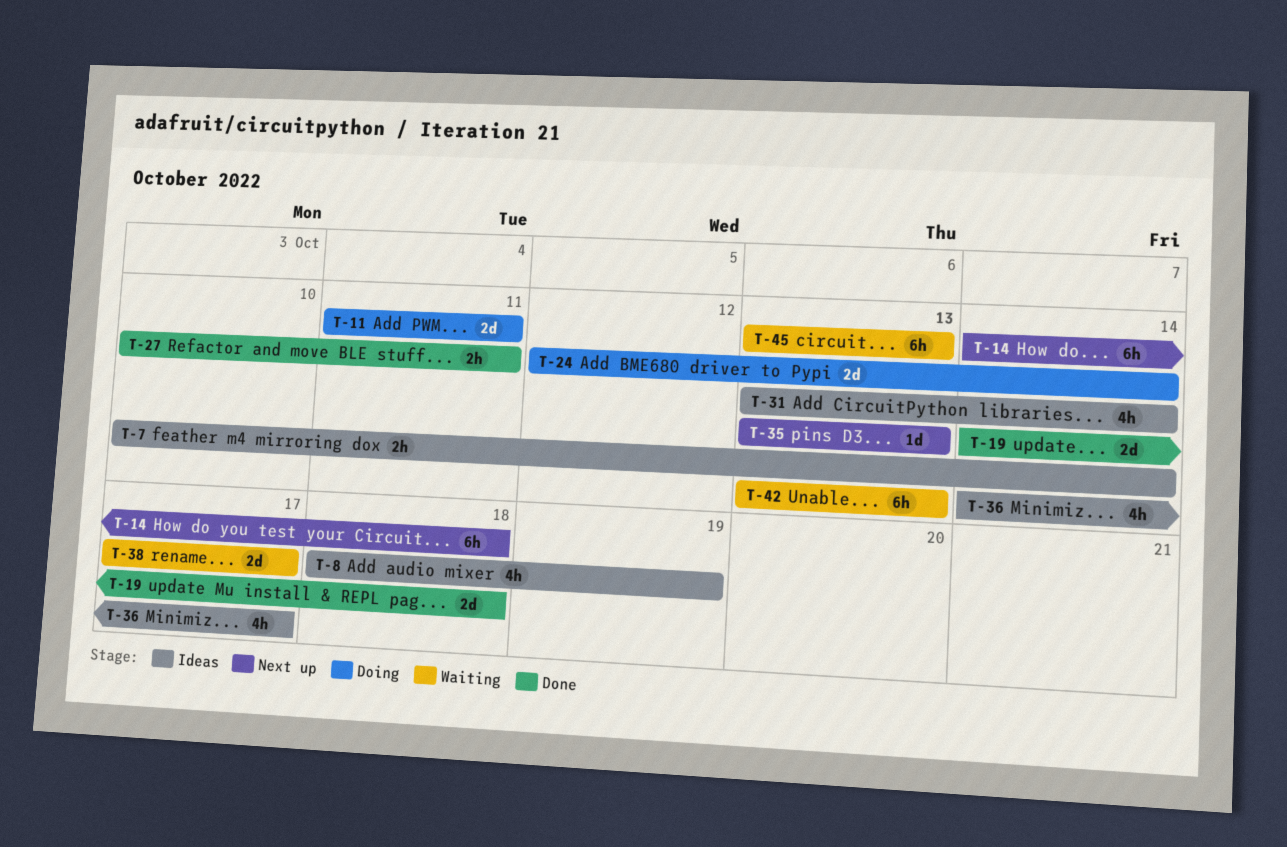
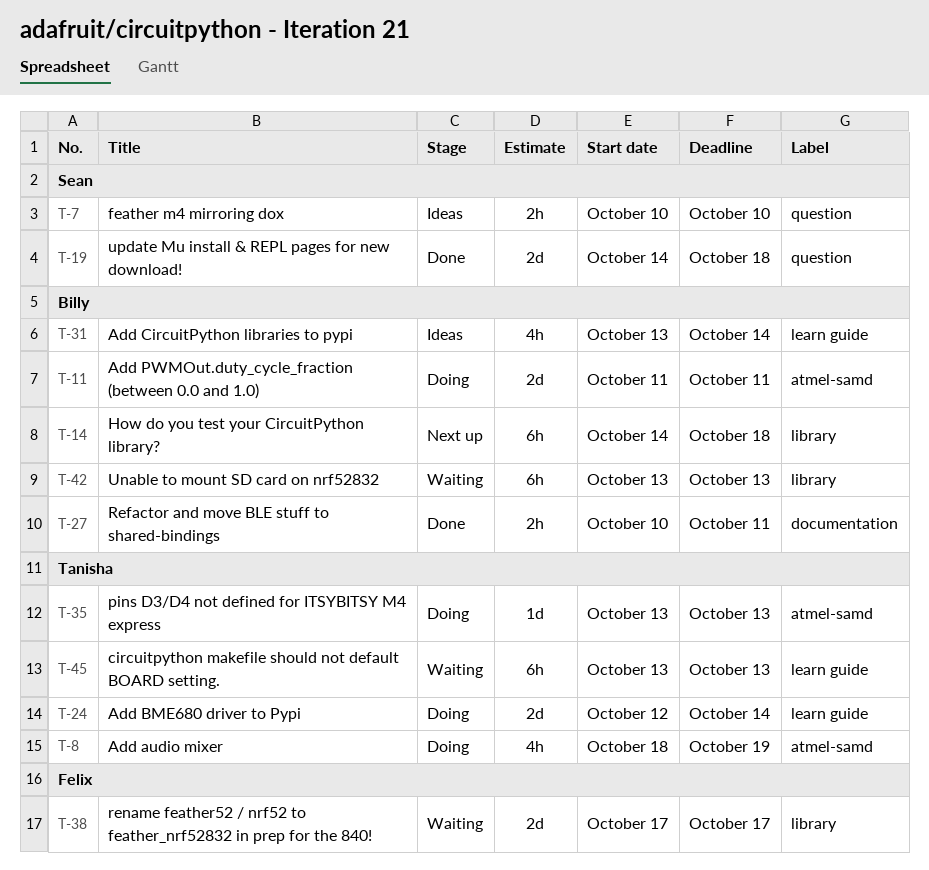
T-7, due: Oct 14 -> Oct 10
T-8, status: Ideas -> Doing
T-35, status: Next up -> Doing
T-36: present -> none

